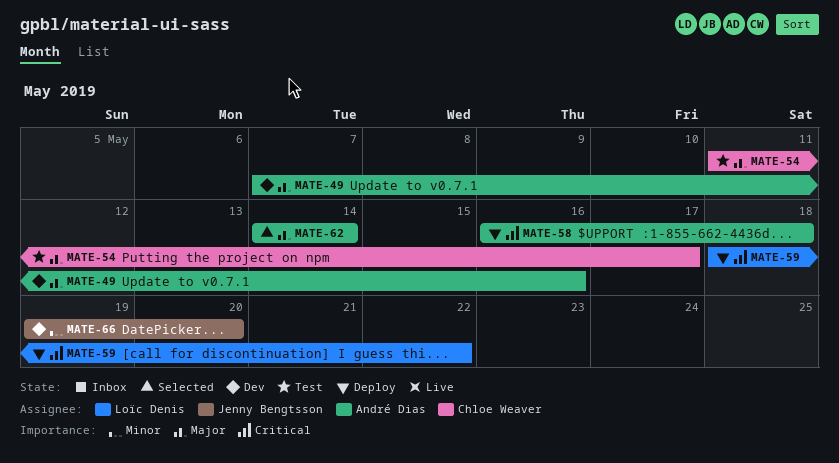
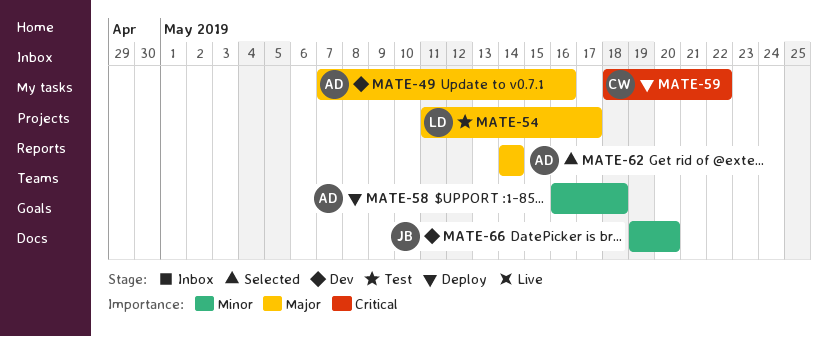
MATE-54, owner: Chloe Weaver -> Loïc Denis
MATE-58, priority: Critical -> Minor
MATE-59, owner: Loïc Denis -> Chloe Weaver

